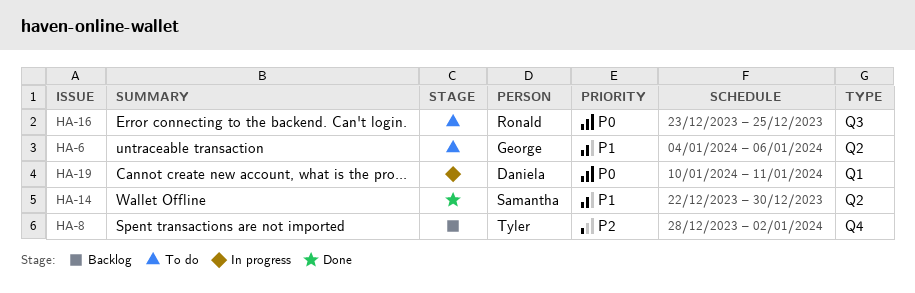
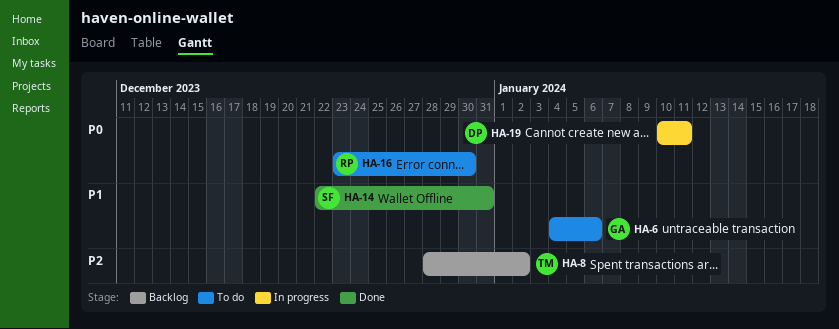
HA-14, due: Dec 30 -> Dec 31
HA-16, due: Dec 25 -> Dec 30

